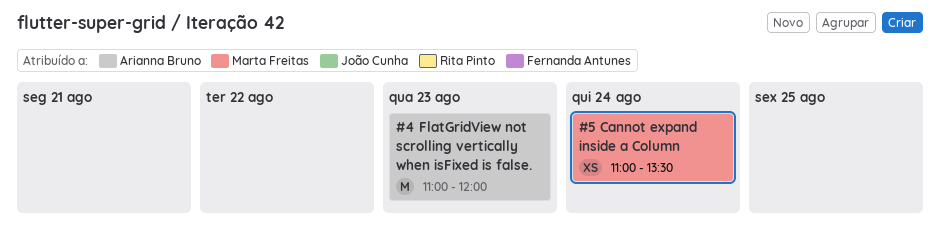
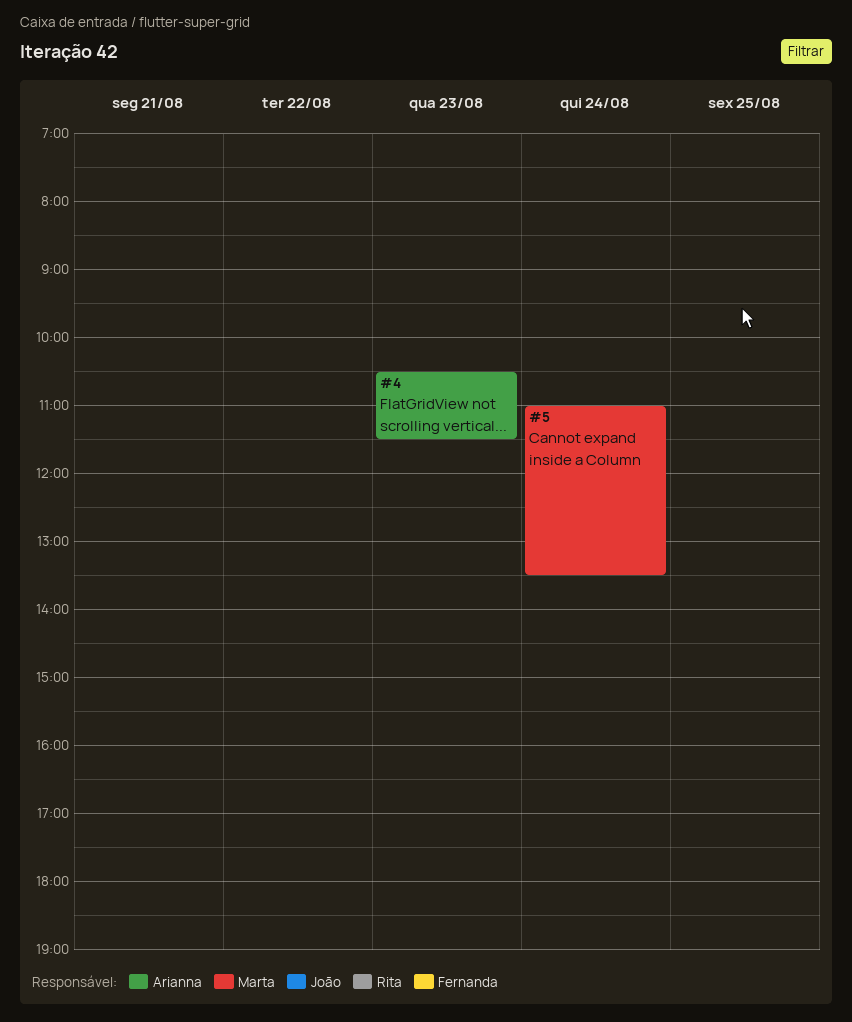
#4, begins: 11:00 -> 10:30
#4, ends: 12:00 -> 11:30

